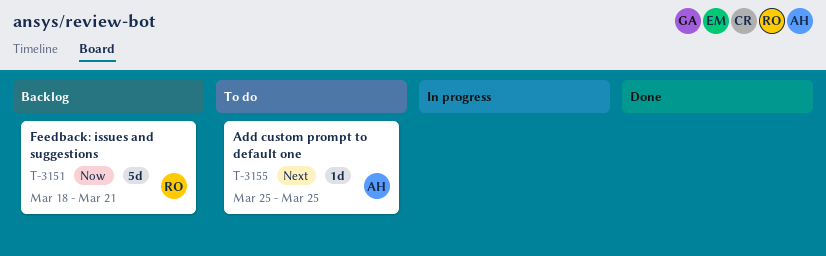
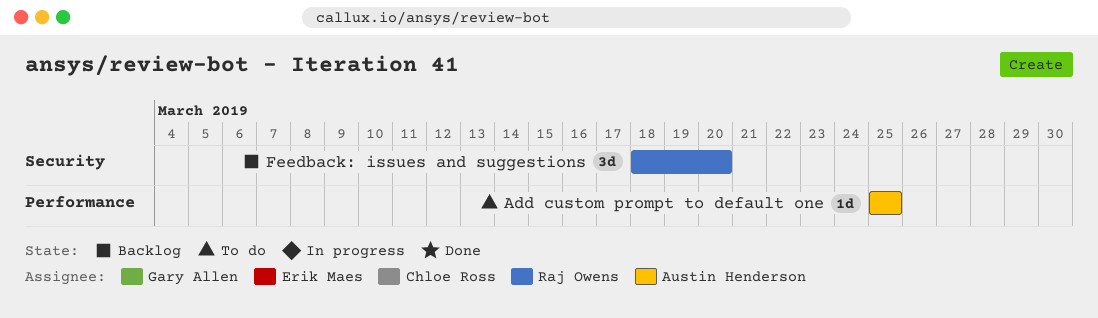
Feedback: issues and suggestions, estimate: 5d -> 3d
Feedback: issues and suggestions, due: Mar 21 -> Mar 20

